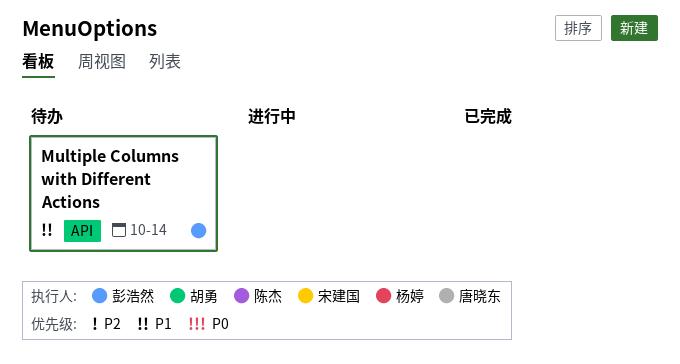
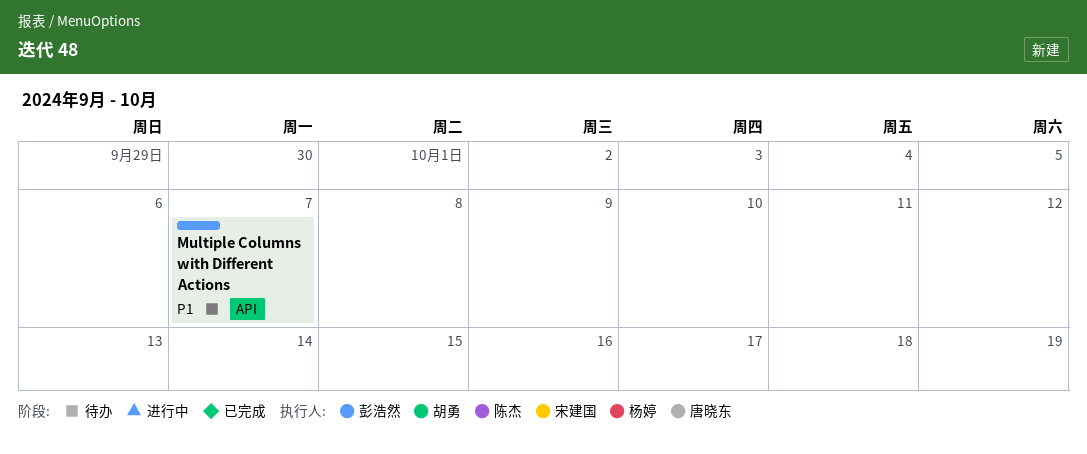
Multiple Columns with Different Actions, due: Oct 14 -> Oct 7

